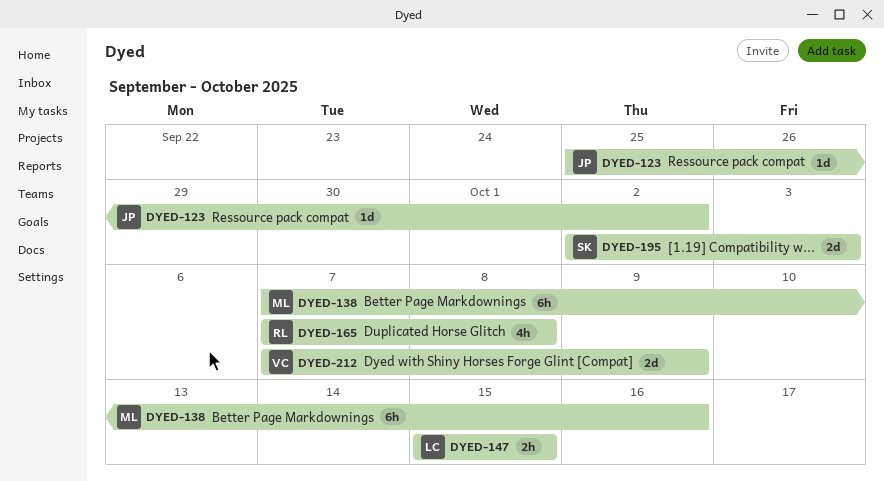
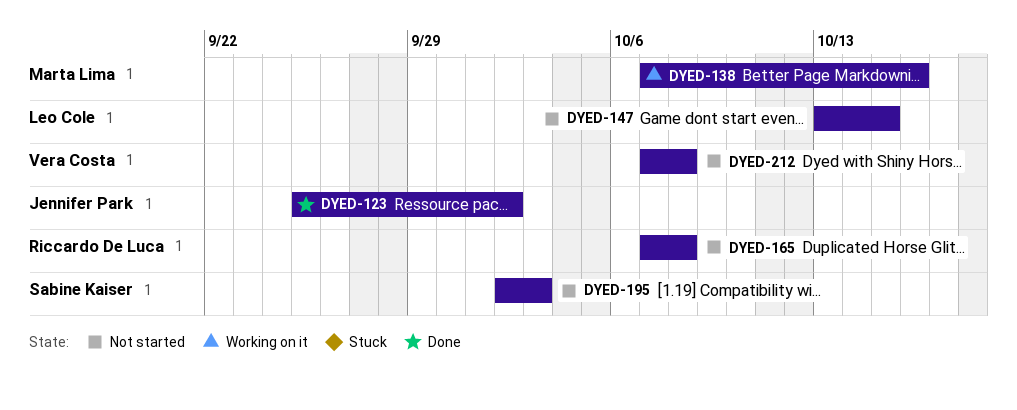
DYED-147, start: Oct 15 -> Oct 13
DYED-212, due: Oct 9 -> Oct 8

